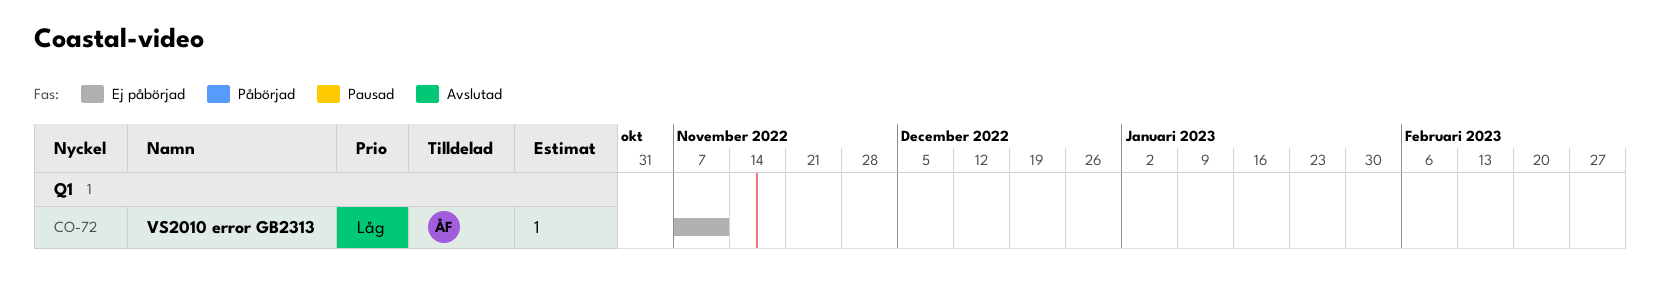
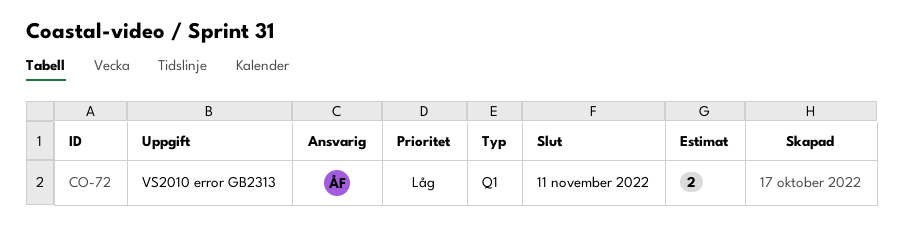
CO-72, estimate: 1 -> 2

